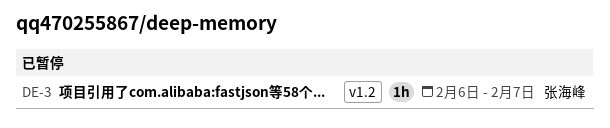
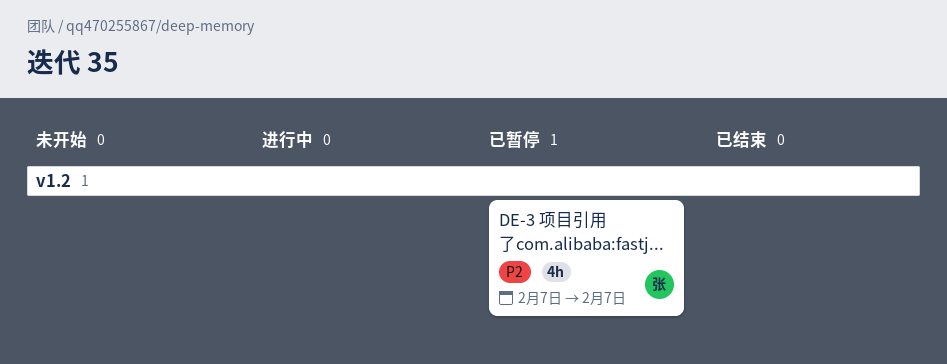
DE-3, estimate: 1h -> 4h
DE-3, start: Feb 6 -> Feb 7

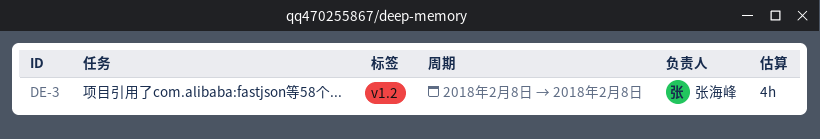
DE-3, start: Feb 7 -> Feb 8
DE-3, due: Feb 7 -> Feb 8

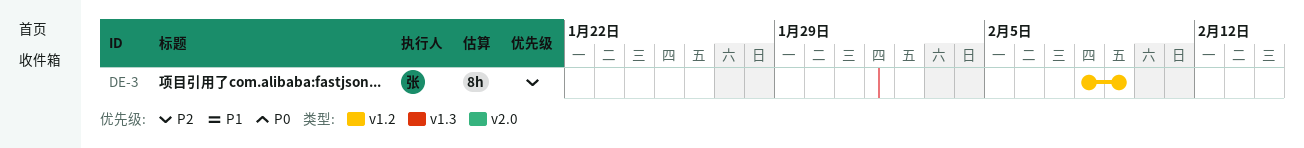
DE-3, estimate: 4h -> 8h
DE-3, due: Feb 8 -> Feb 9

